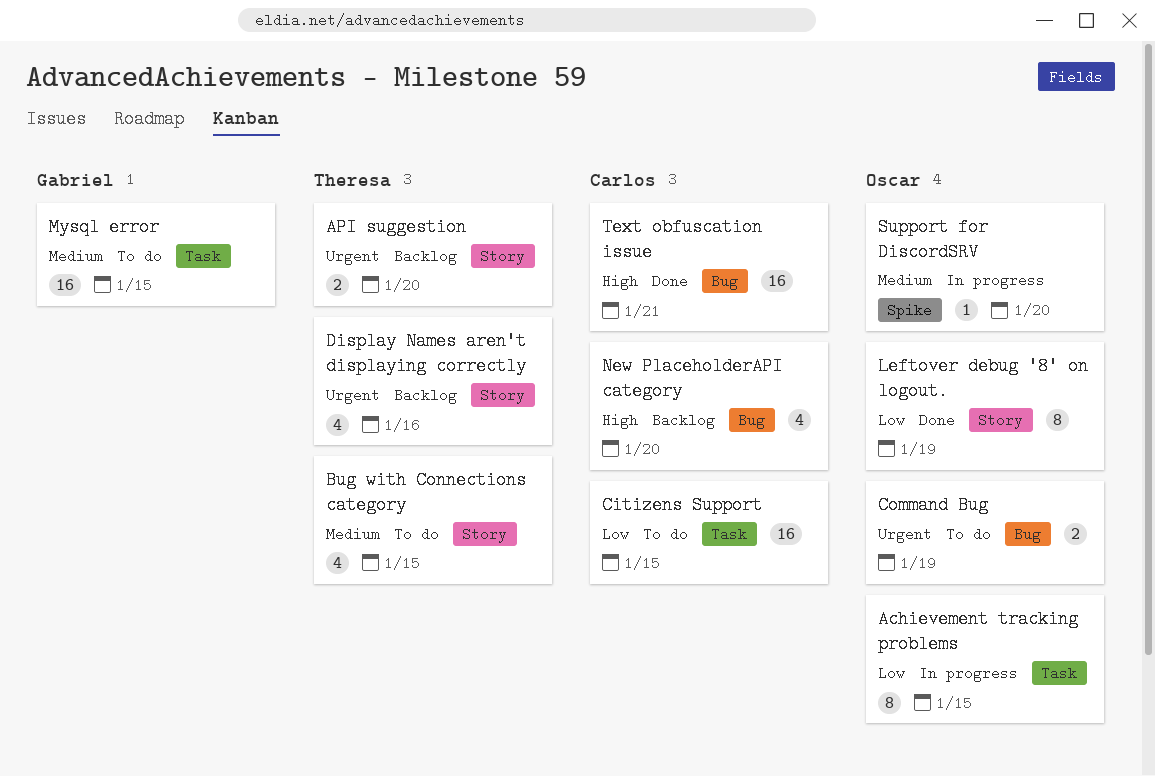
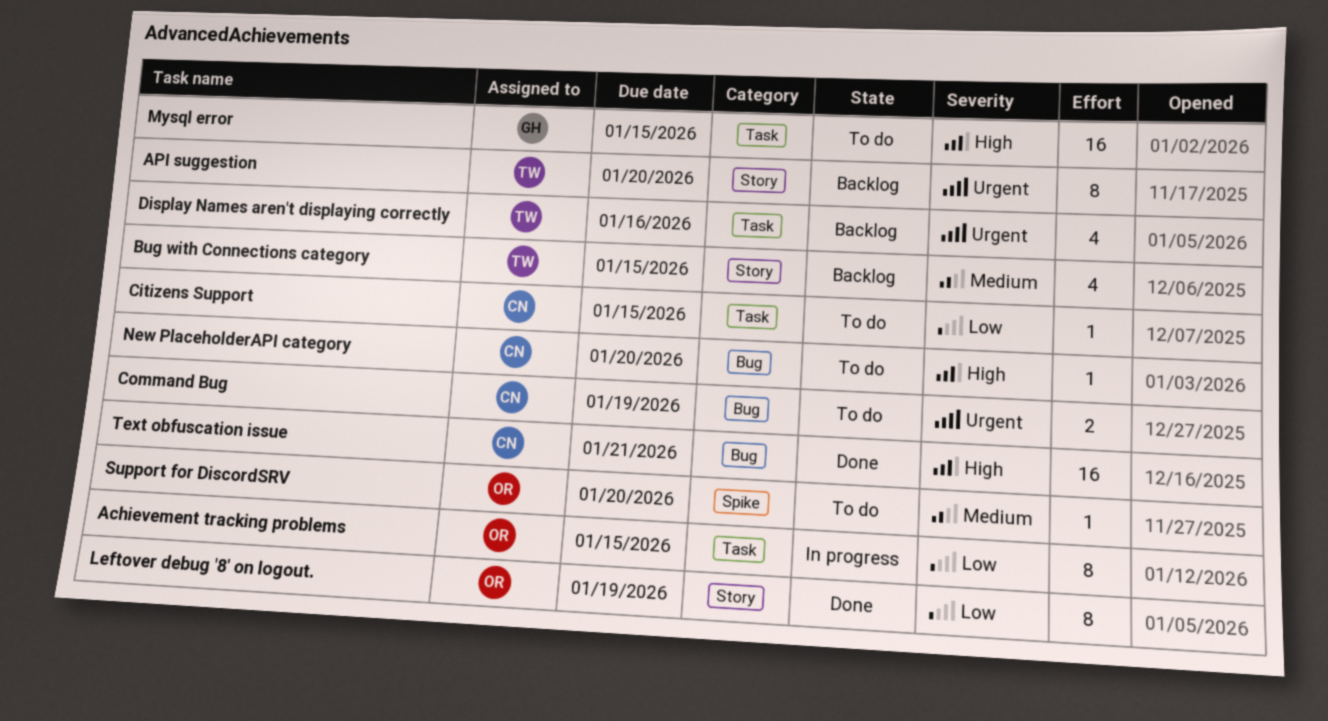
API suggestion, estimate: 2 -> 8
Bug with Connections category, status: To do -> Backlog
Citizens Support, estimate: 16 -> 1
Command Bug, owner: Oscar -> Carlos
Display Names aren't displaying correctly, label: Story -> Task
Mysql error, priority: Medium -> High
New PlaceholderAPI category, status: Backlog -> To do
New PlaceholderAPI category, estimate: 4 -> 1
Support for DiscordSRV, status: In progress -> To do

